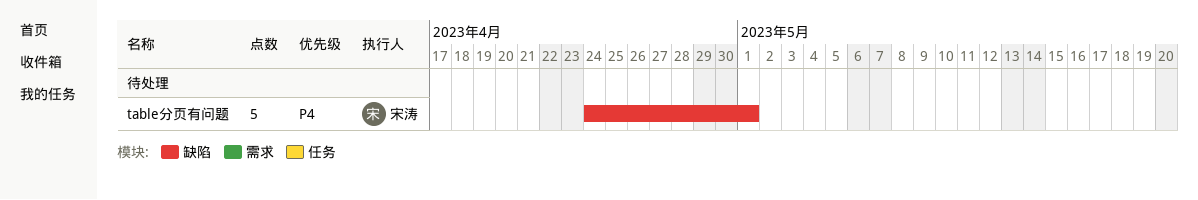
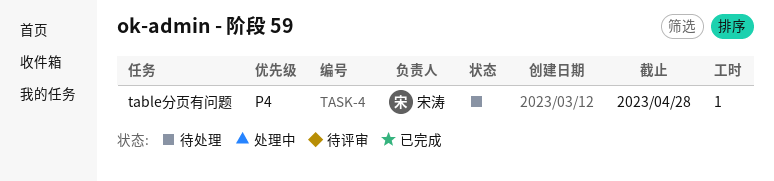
table分页有问题, estimate: 5 -> 1
table分页有问题, due: May 1 -> Apr 28

